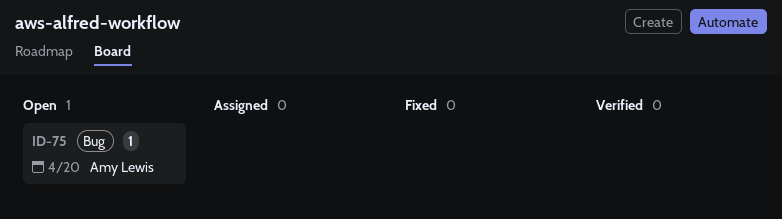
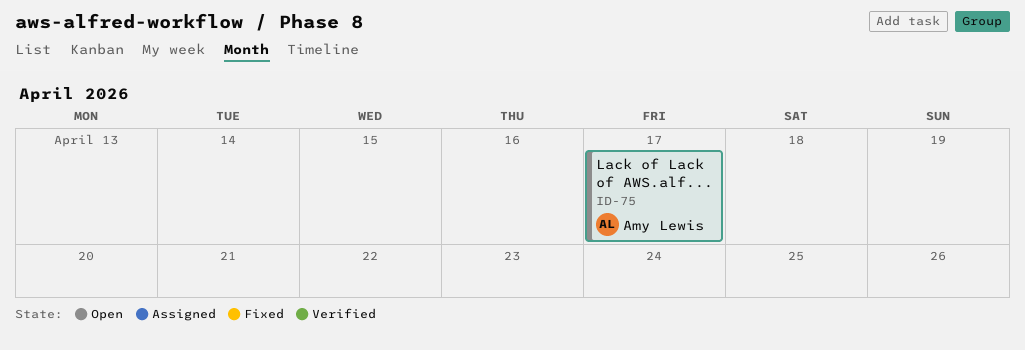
ID-75, due: Apr 20 -> Apr 17

